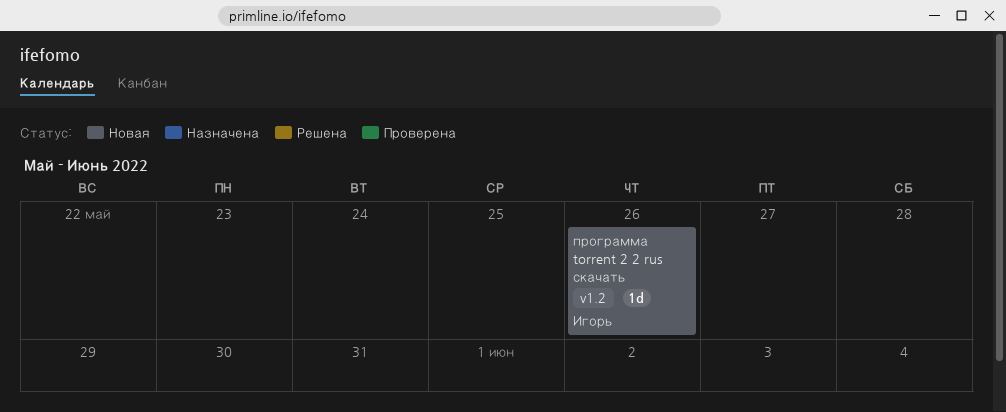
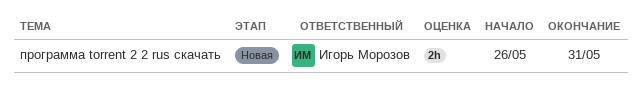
программа torrent 2 2 rus скачать, estimate: 1d -> 2h
программа torrent 2 2 rus скачать, due: May 26 -> May 31

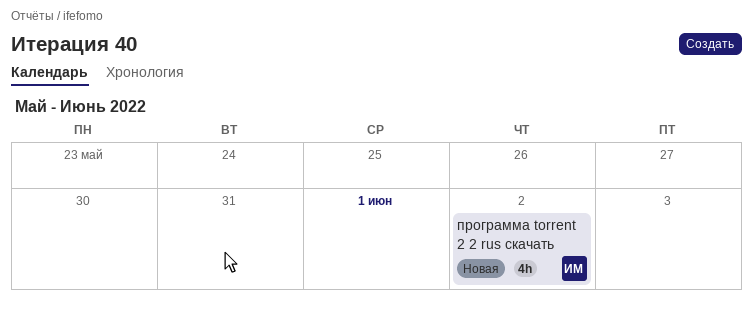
программа torrent 2 2 rus скачать, estimate: 2h -> 4h
программа torrent 2 2 rus скачать, due: May 31 -> Jun 2

